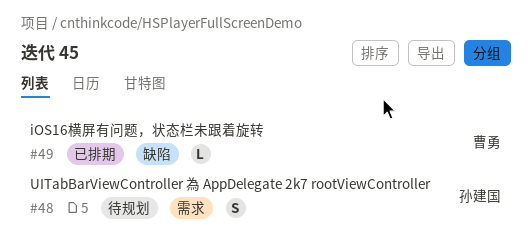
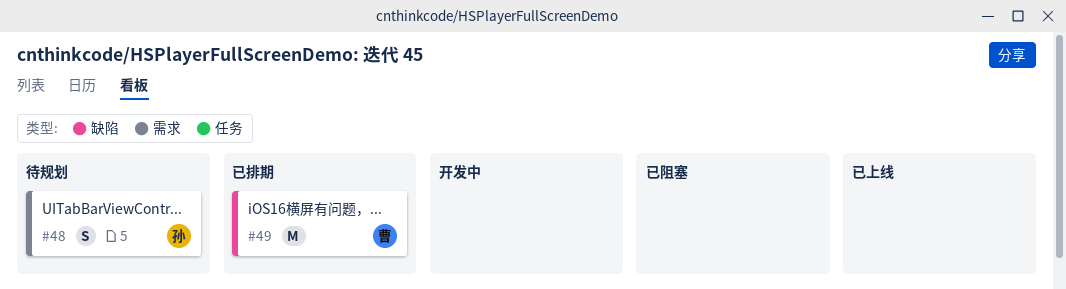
#49, estimate: L -> M

